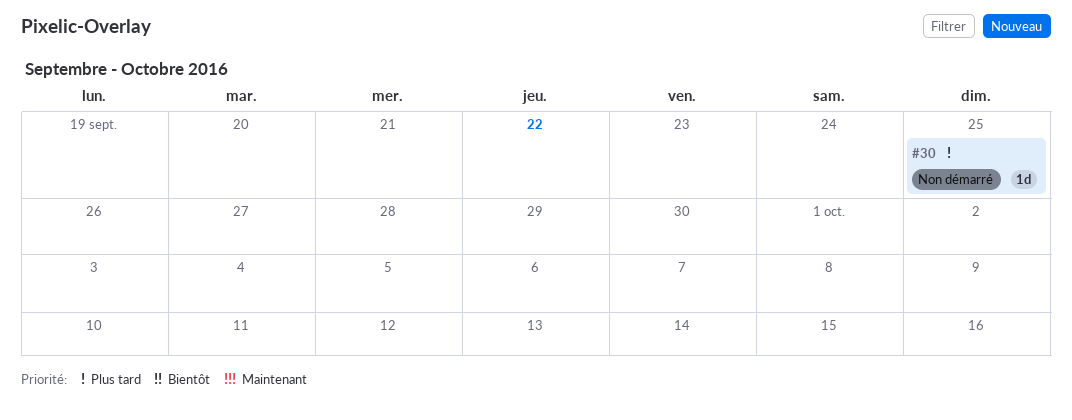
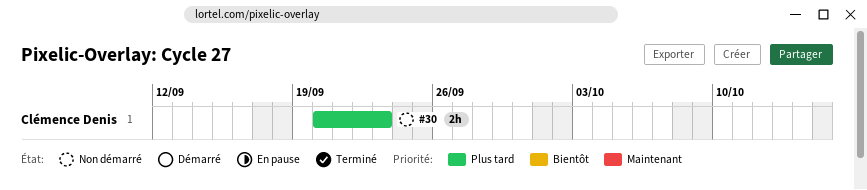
#30, estimate: 1d -> 2h
#30, due: Sep 25 -> Sep 23

